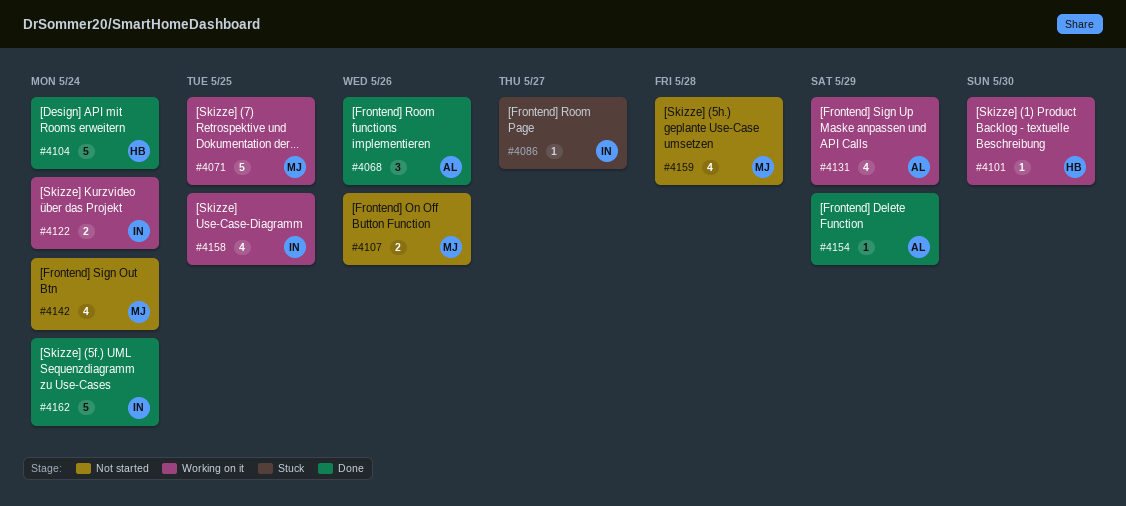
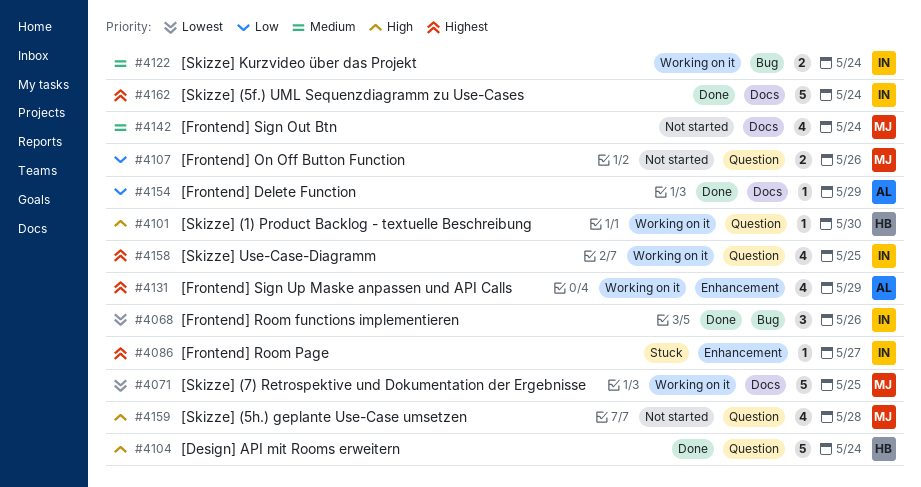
#4068, owner: AL -> IN

